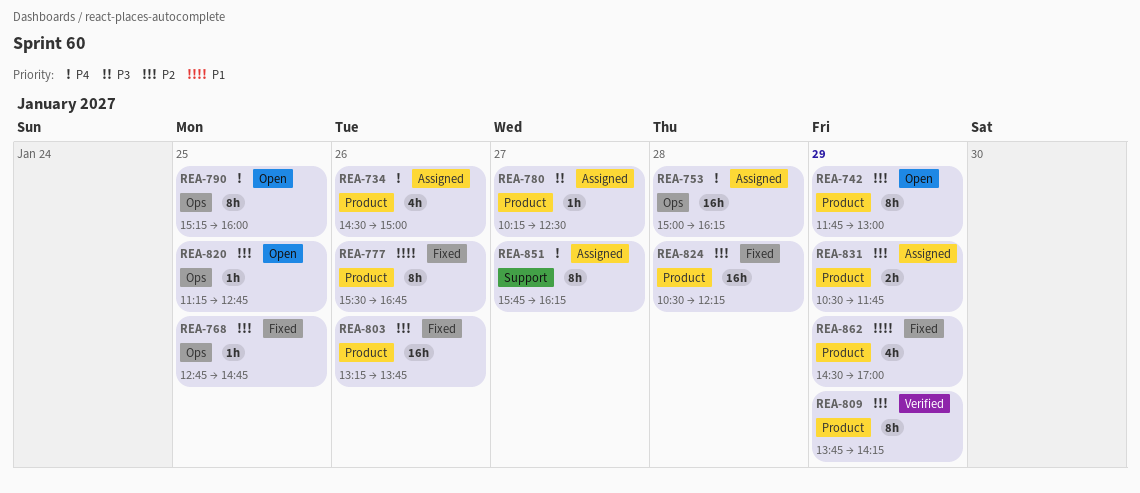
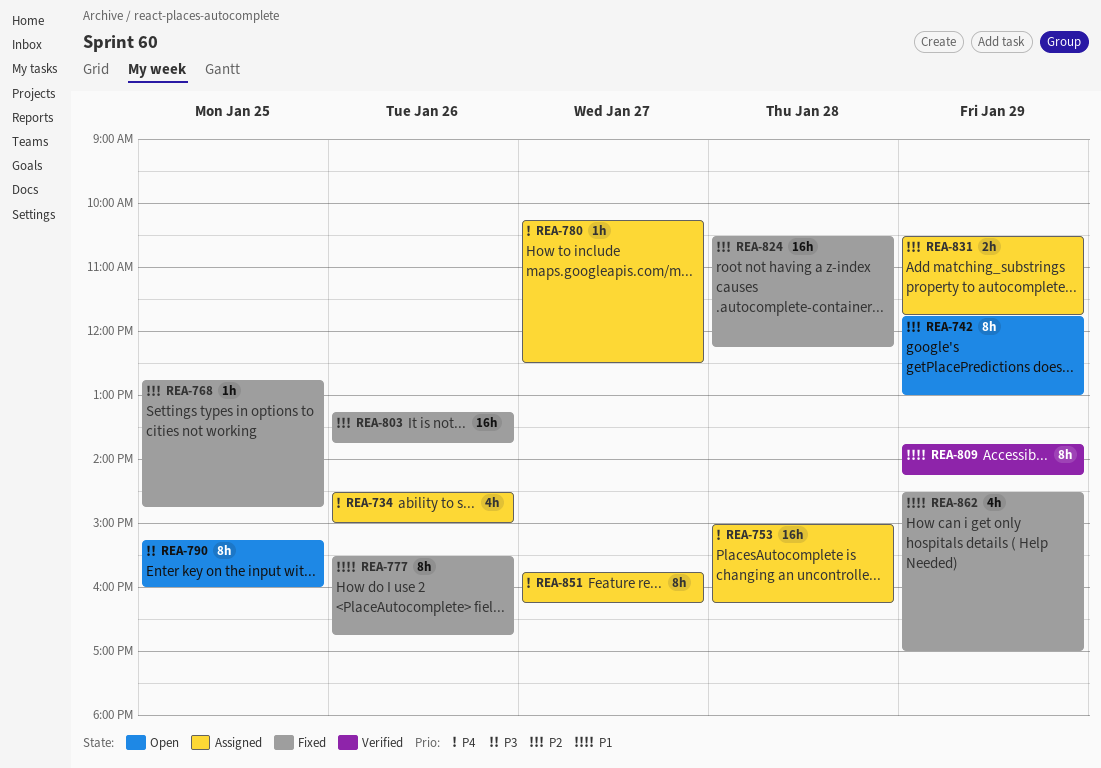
REA-780, priority: P3 -> P4
REA-790, priority: P4 -> P3
REA-809, priority: P2 -> P1
REA-820: present -> none

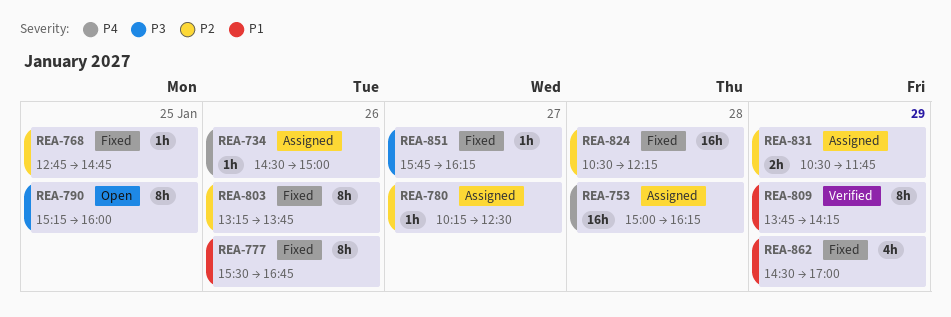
REA-734, estimate: 4h -> 1h
REA-742: present -> none
REA-780, priority: P4 -> P2
REA-803, estimate: 16h -> 8h
REA-851, status: Assigned -> Fixed
REA-851, priority: P4 -> P3
REA-851, estimate: 8h -> 1h

